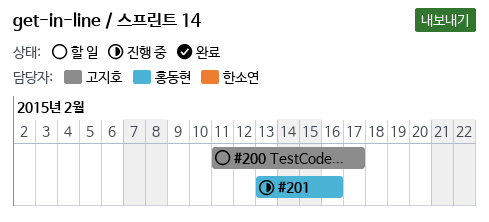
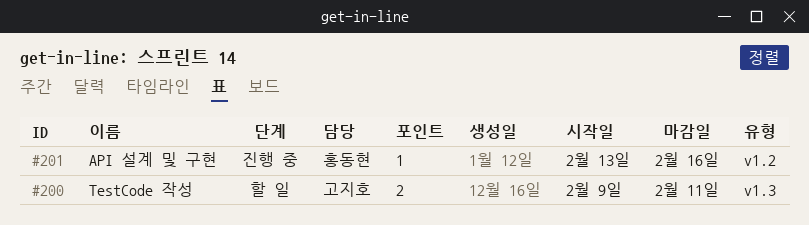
#200, start: Feb 11 -> Feb 9
#200, due: Feb 17 -> Feb 11

